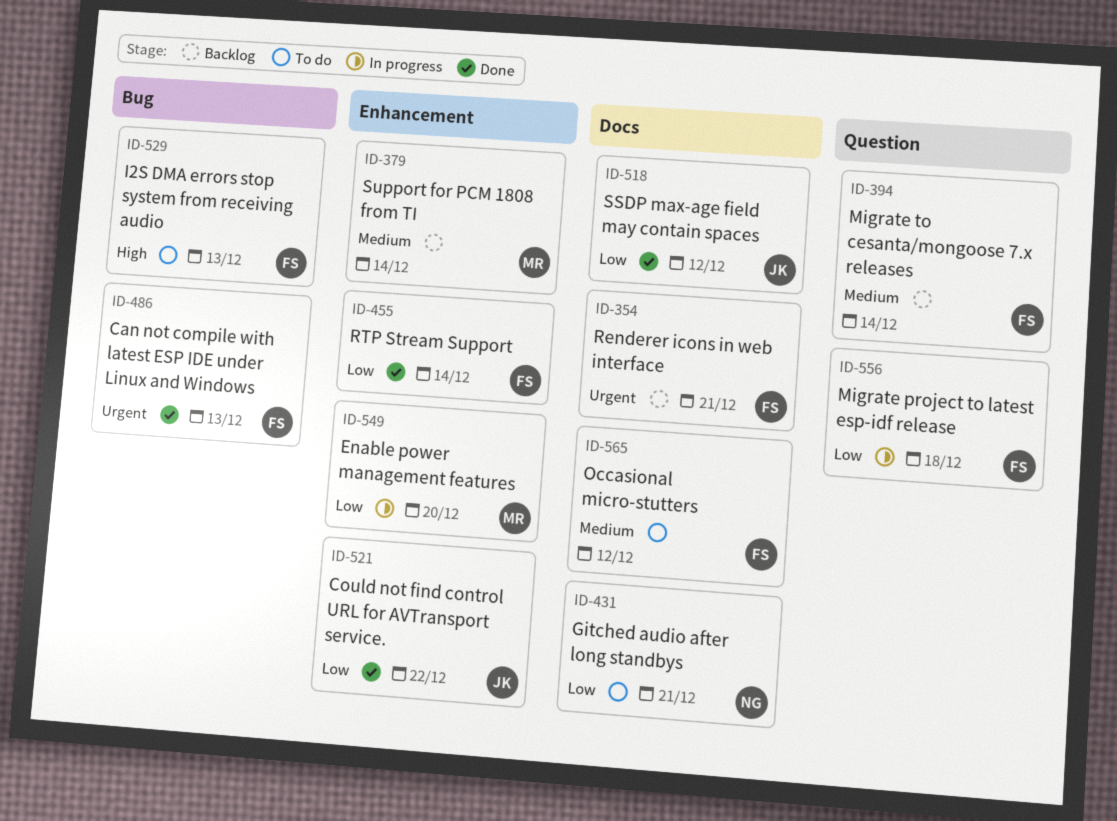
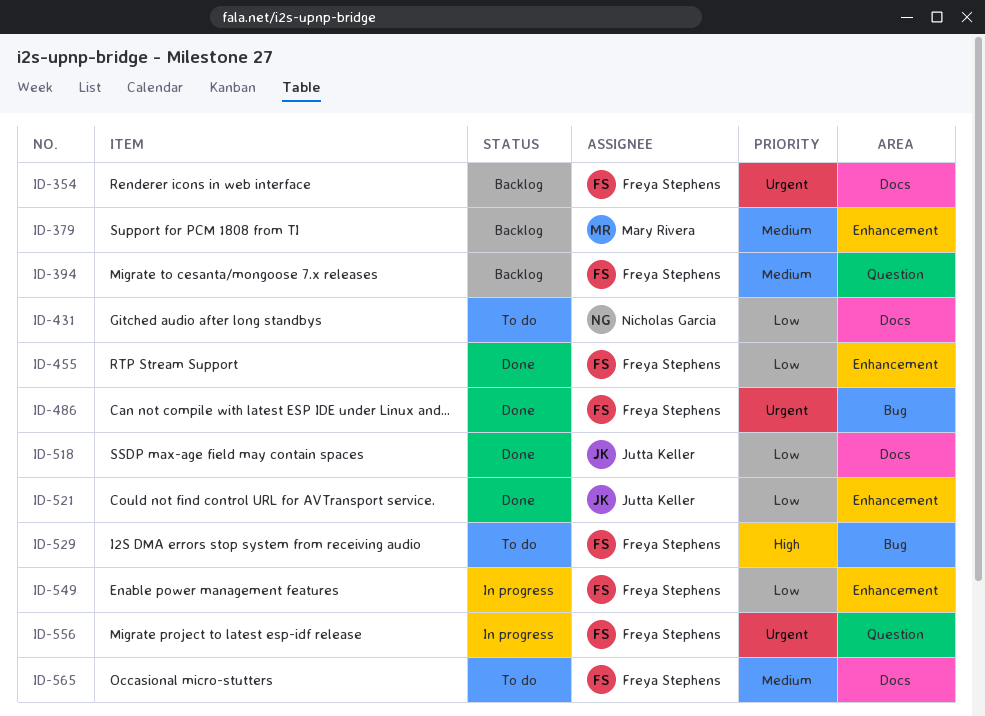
ID-549, owner: Mary Rivera -> Freya Stephens
ID-556, priority: Low -> Urgent

